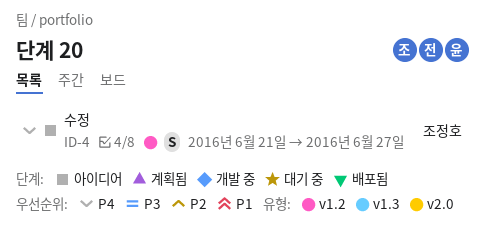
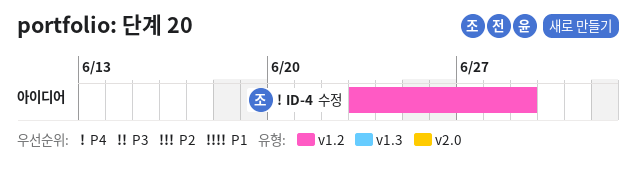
ID-4, start: Jun 21 -> Jun 23
ID-4, due: Jun 27 -> Jun 29

